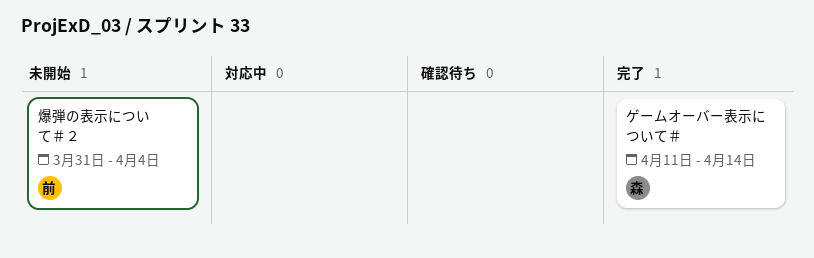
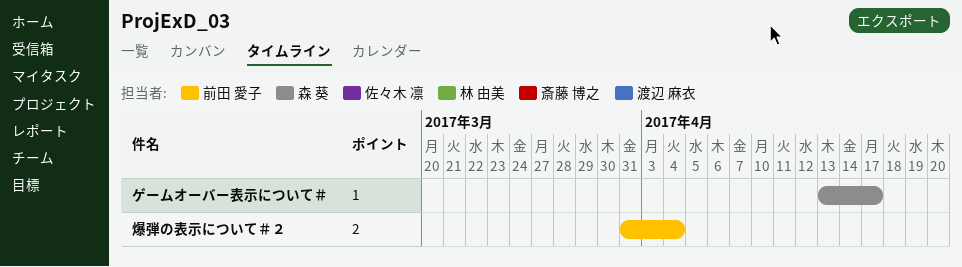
ゲームオーバー表示について＃, start: Apr 11 -> Apr 13
ゲームオーバー表示について＃, due: Apr 14 -> Apr 17

